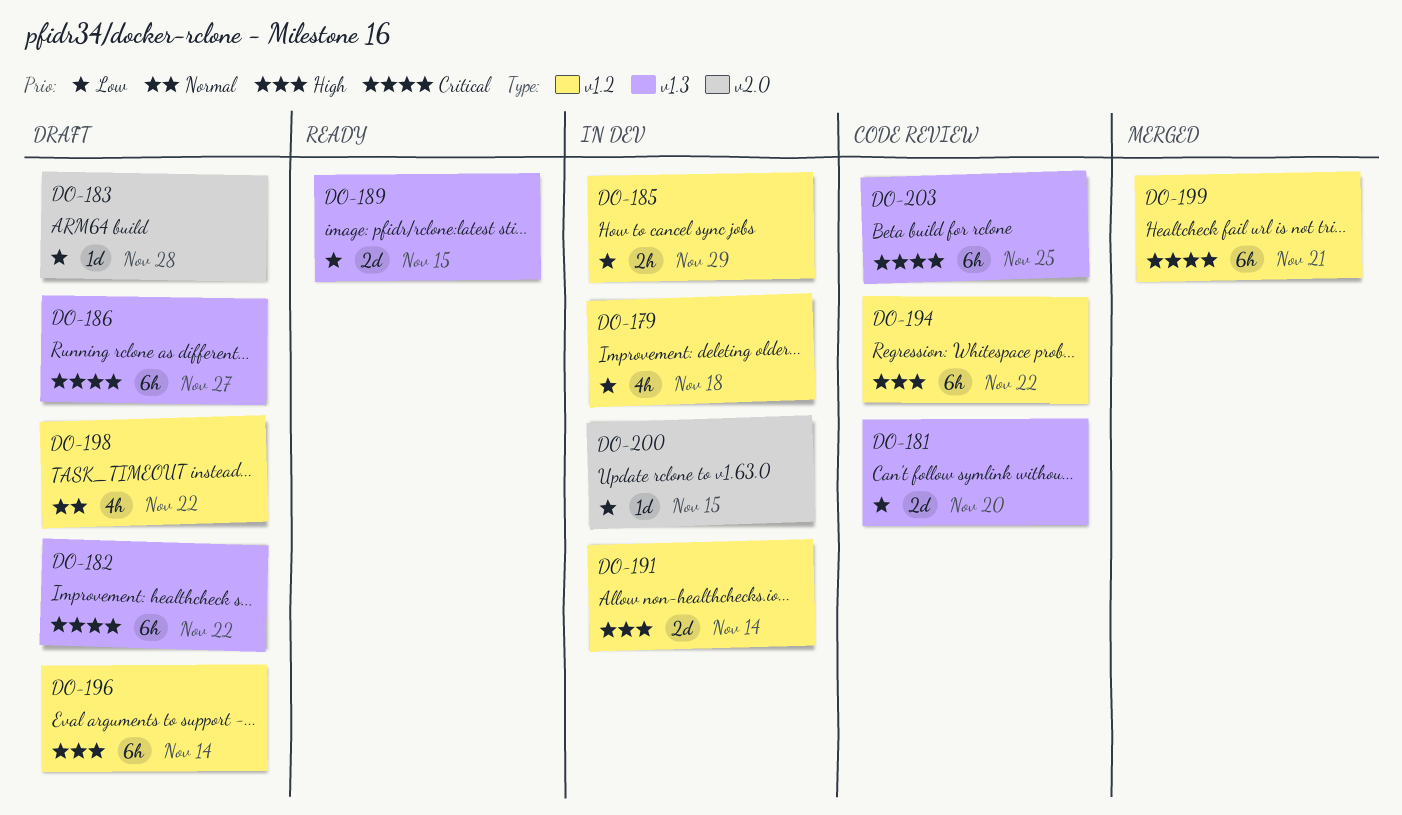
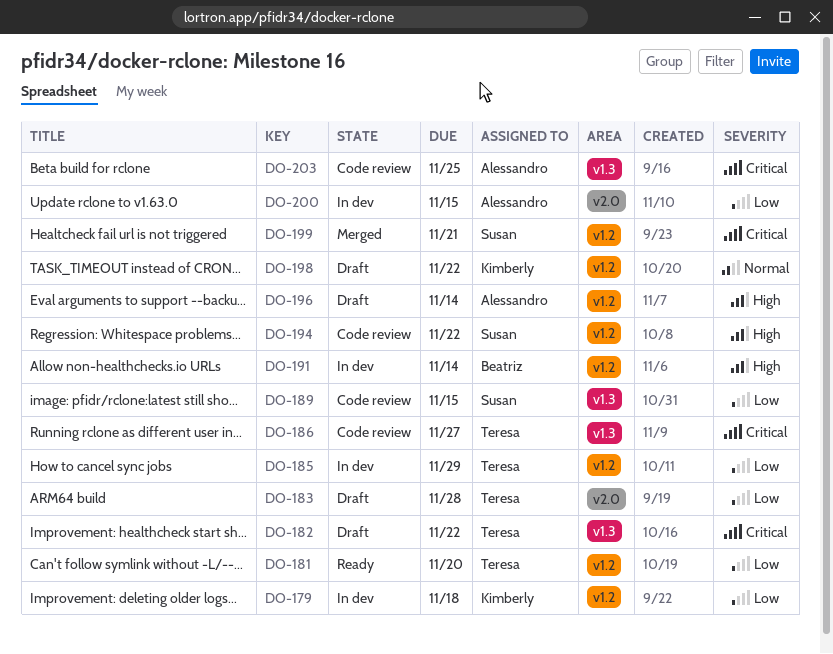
DO-181, status: Code review -> Ready
DO-181, label: v1.3 -> v1.2
DO-186, status: Draft -> Code review
DO-189, status: Ready -> Code review

